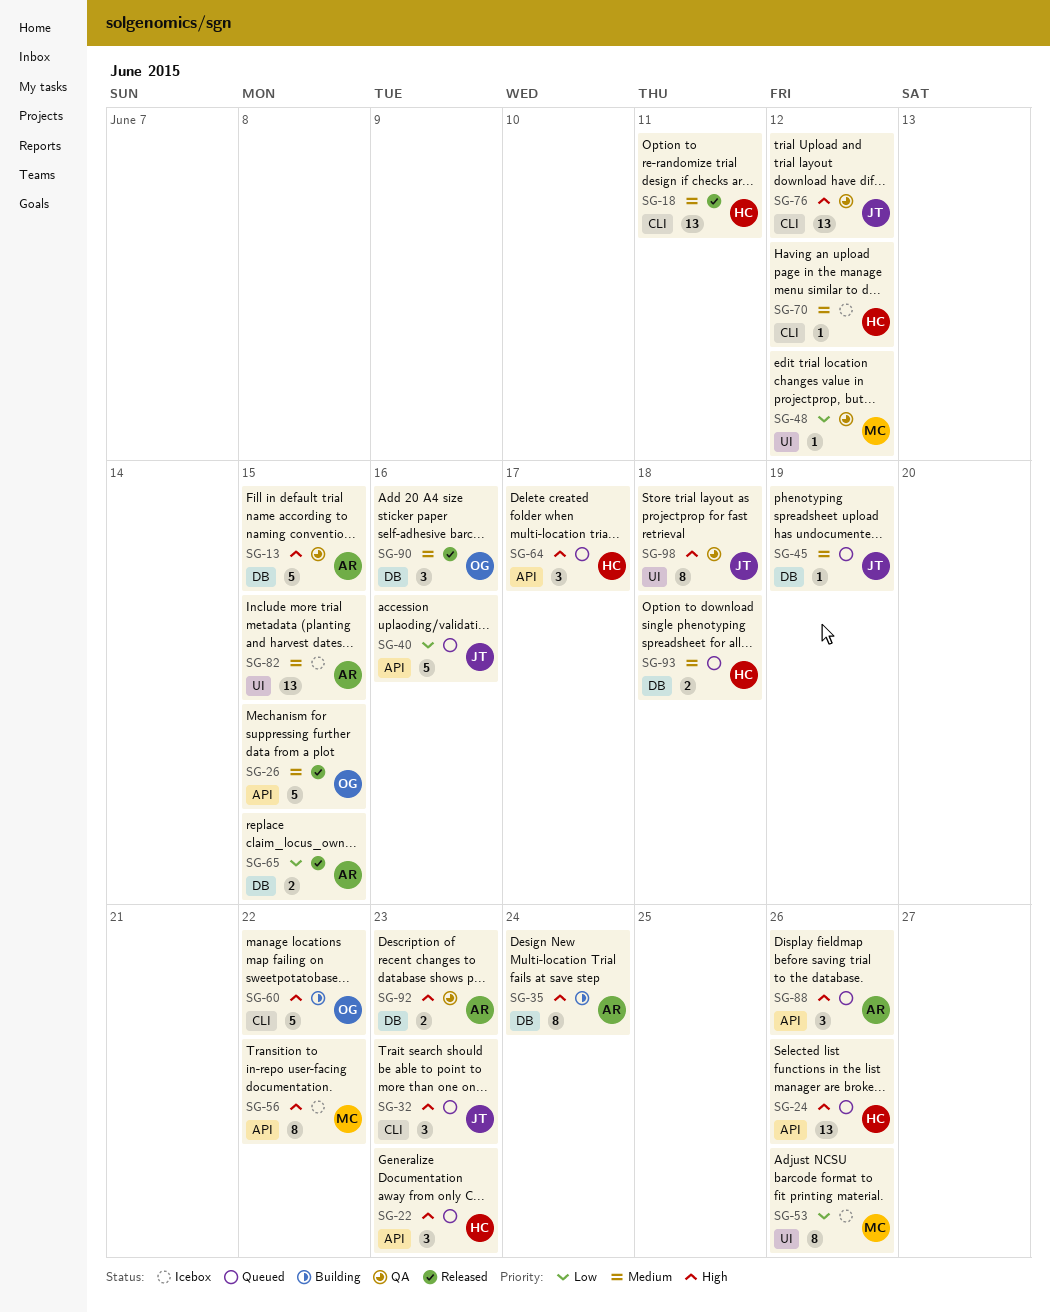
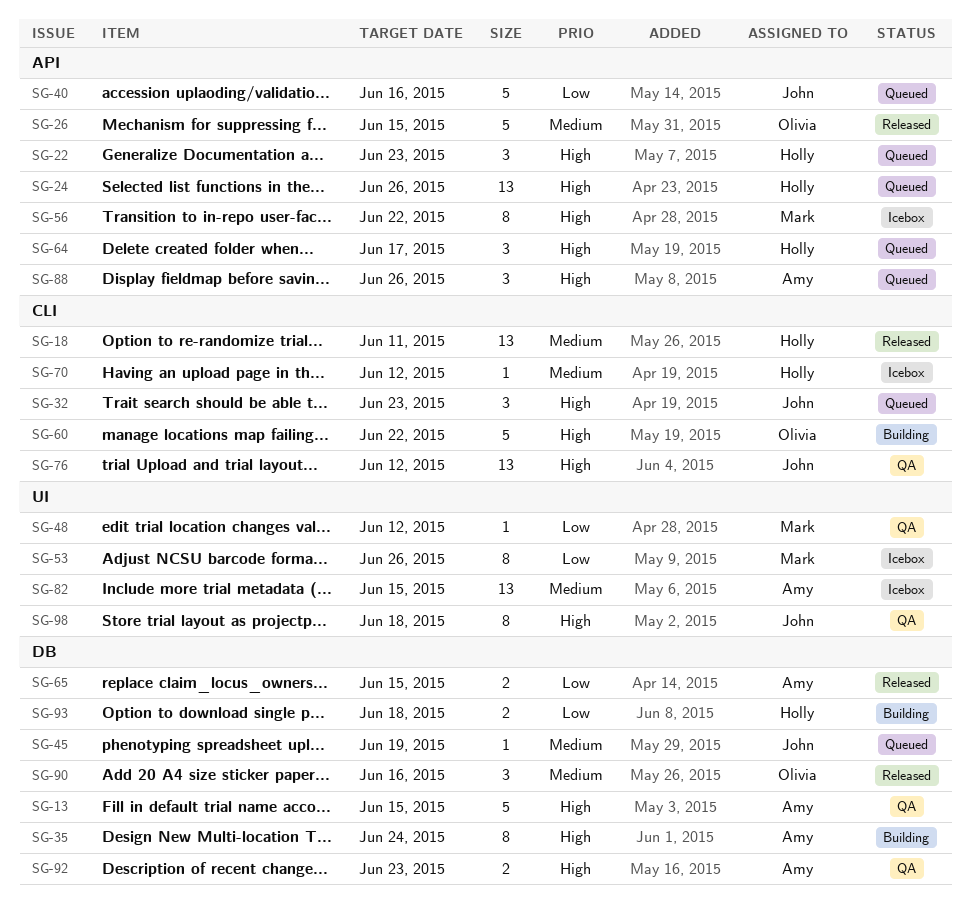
SG-93, status: Queued -> Building
SG-93, priority: Medium -> Low

